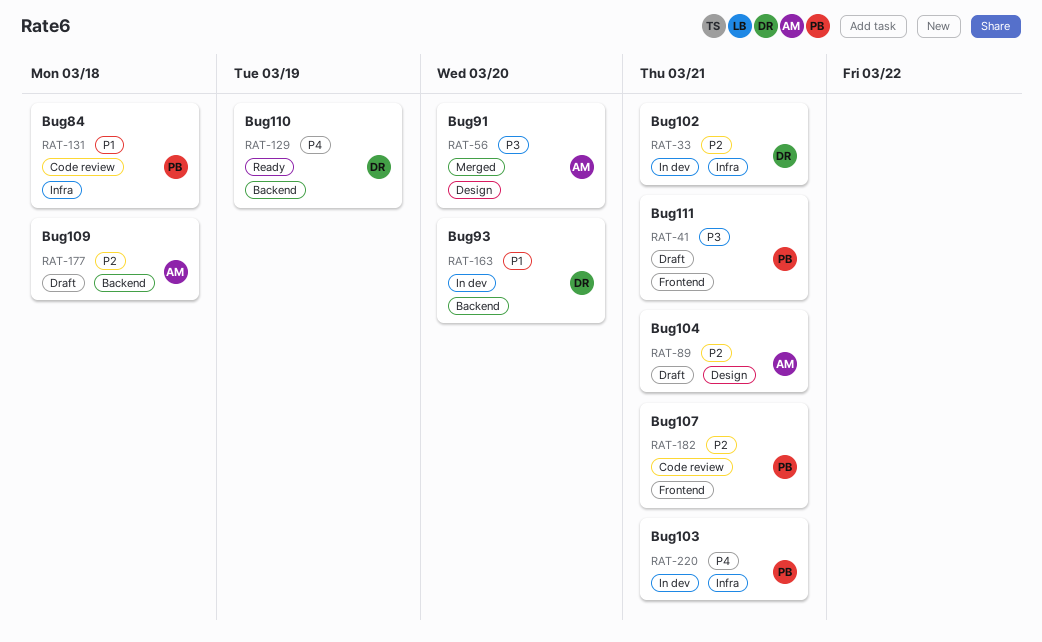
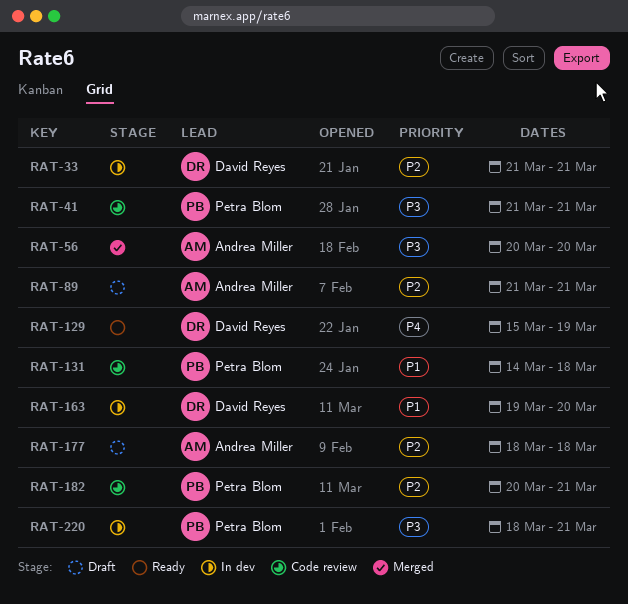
RAT-41, status: Draft -> Code review
RAT-220, priority: P4 -> P3

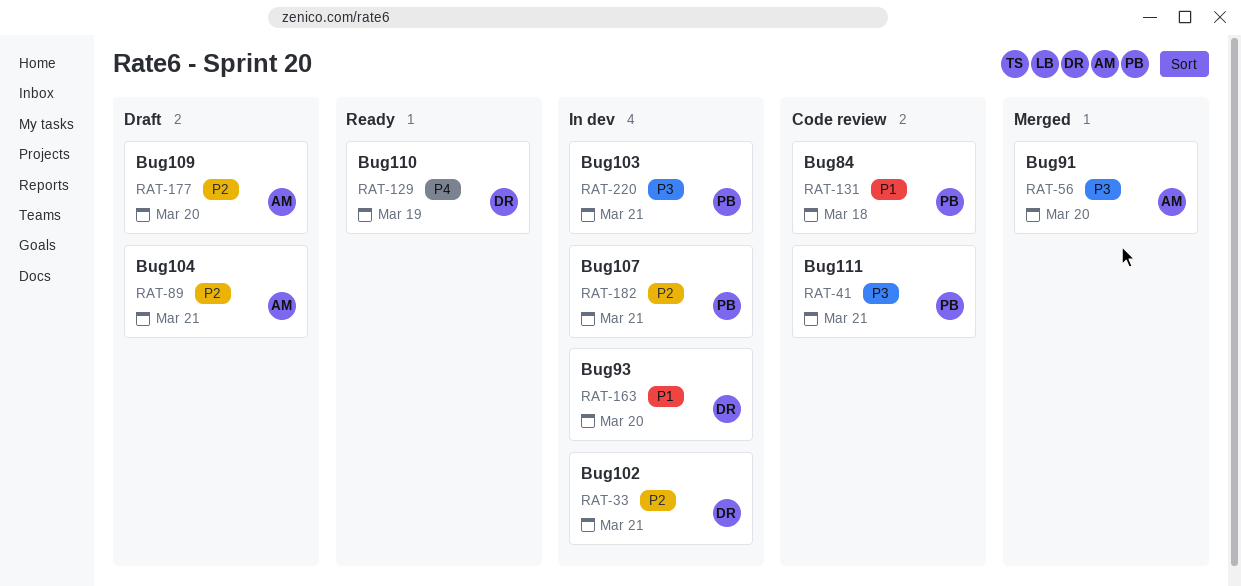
RAT-177, due: Mar 18 -> Mar 20
RAT-182, status: Code review -> In dev

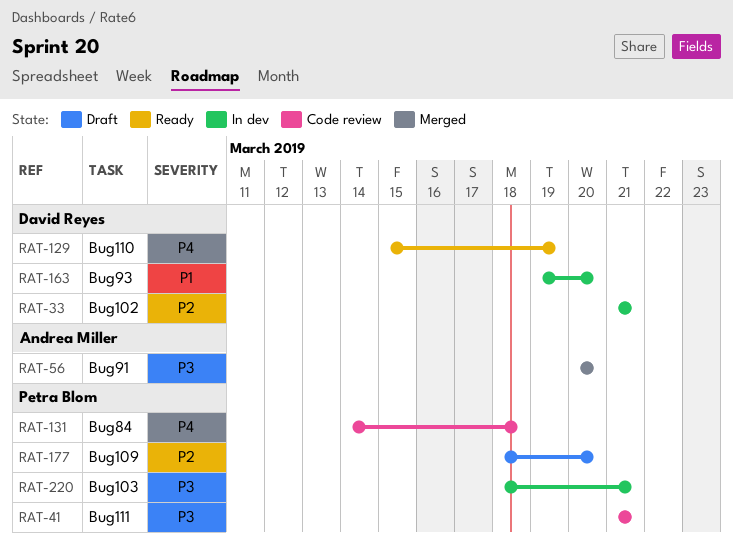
RAT-89: present -> none
RAT-131, priority: P1 -> P4
RAT-177, owner: Andrea Miller -> Petra Blom
RAT-182: present -> none

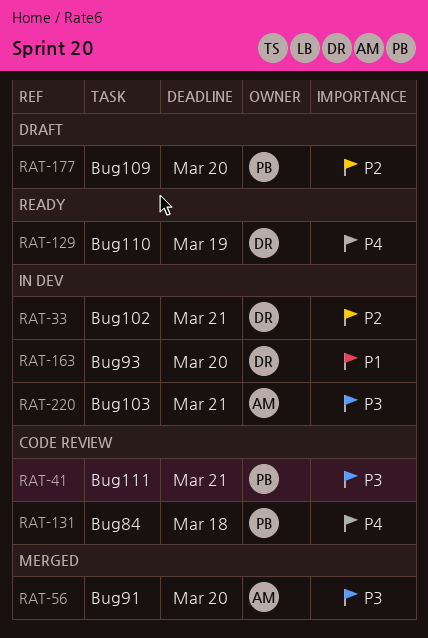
RAT-220, owner: Petra Blom -> Andrea Miller

